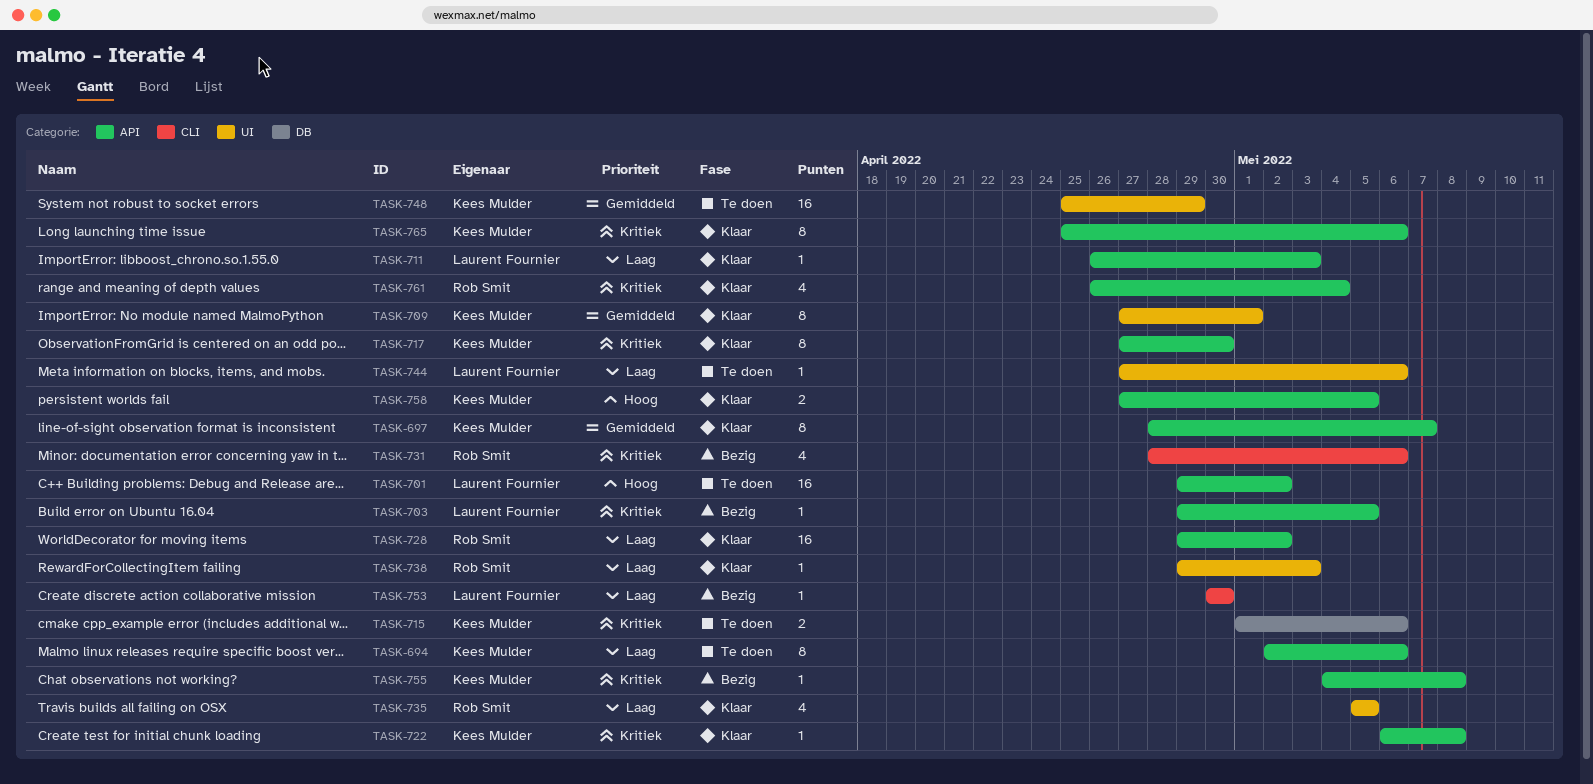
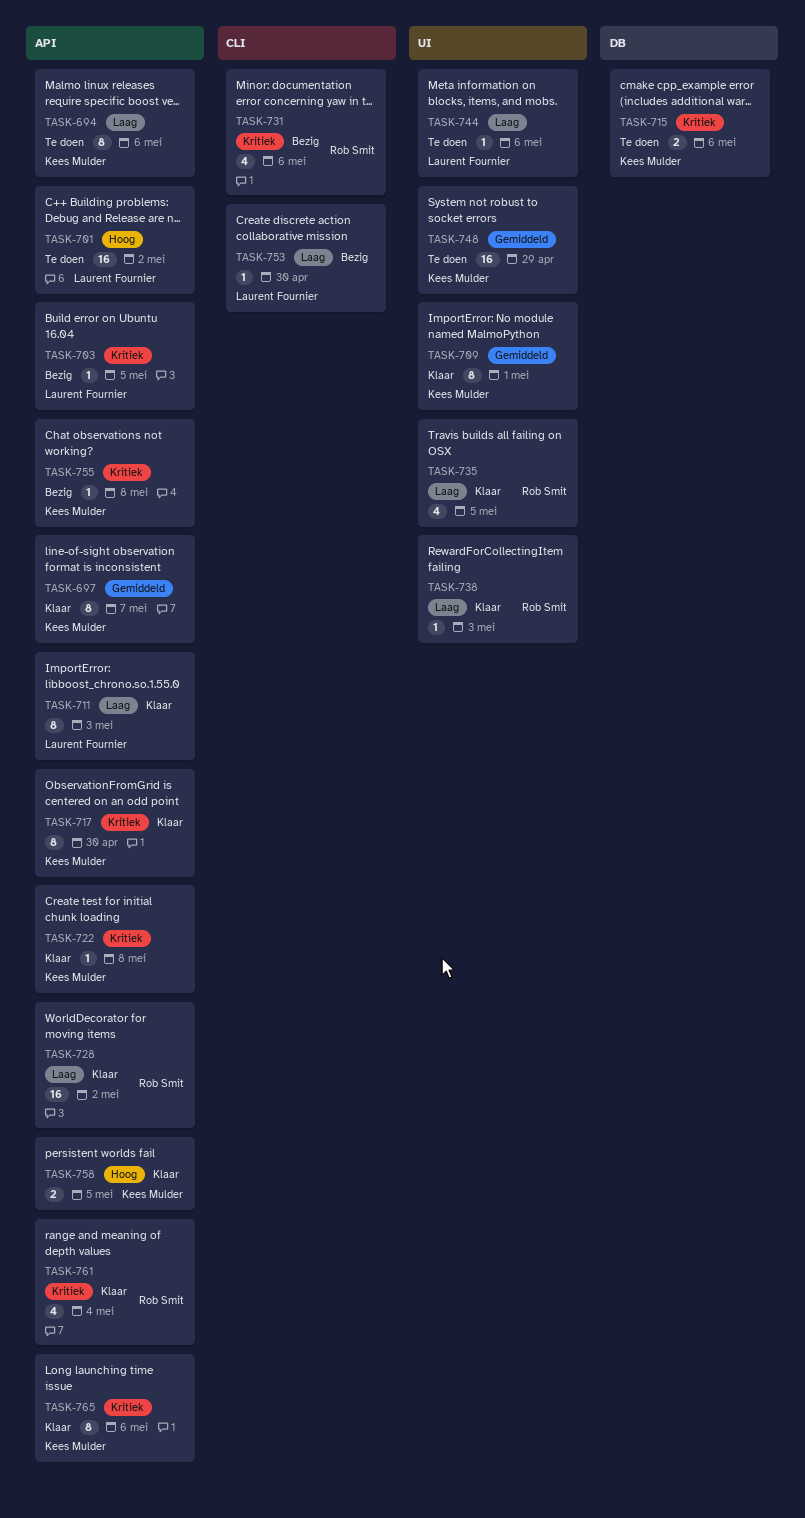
TASK-711, estimate: 1 -> 8

